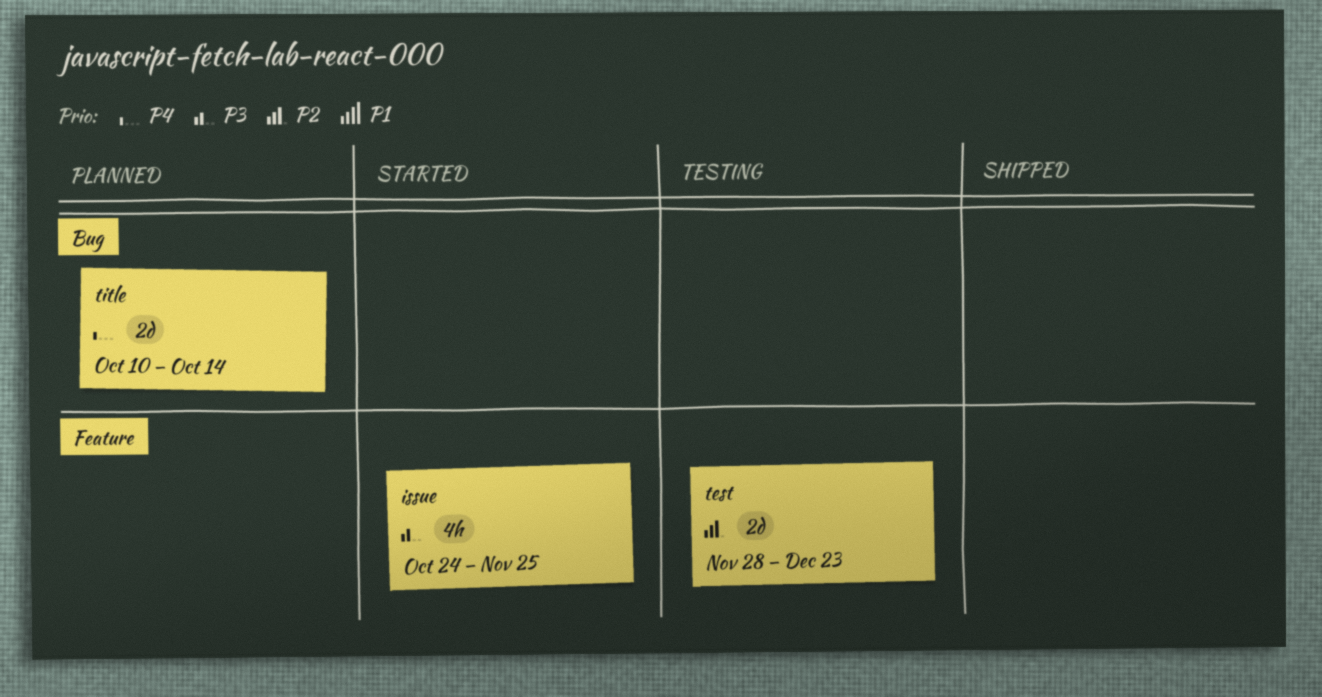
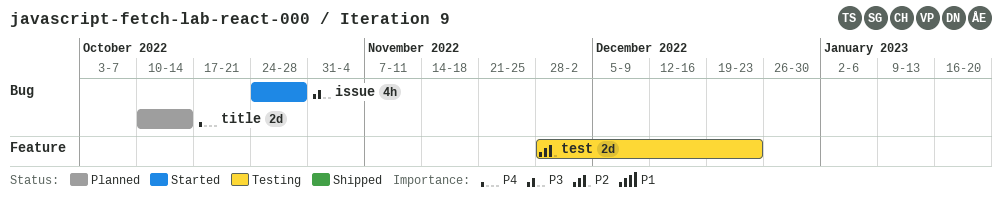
issue, label: Feature -> Bug
issue, due: Nov 25 -> Oct 28

